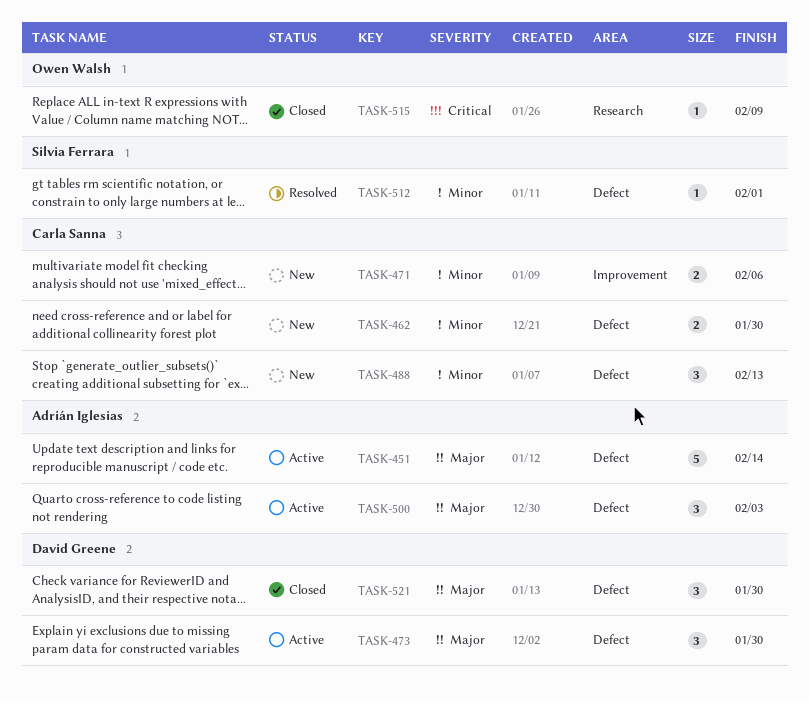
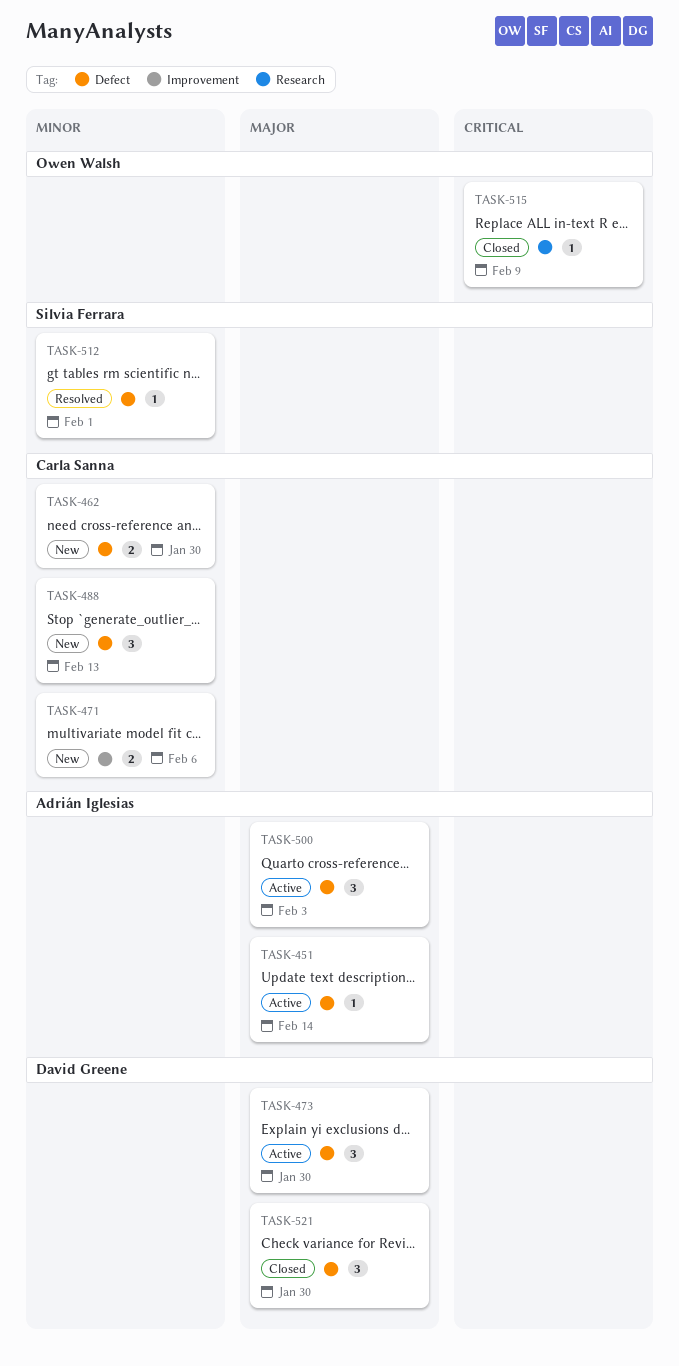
TASK-451, estimate: 5 -> 1

